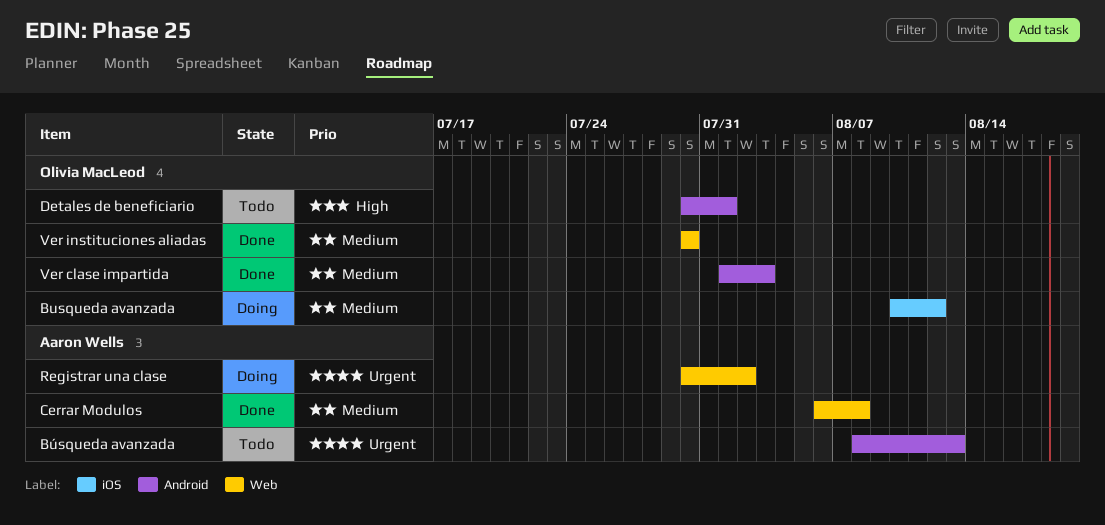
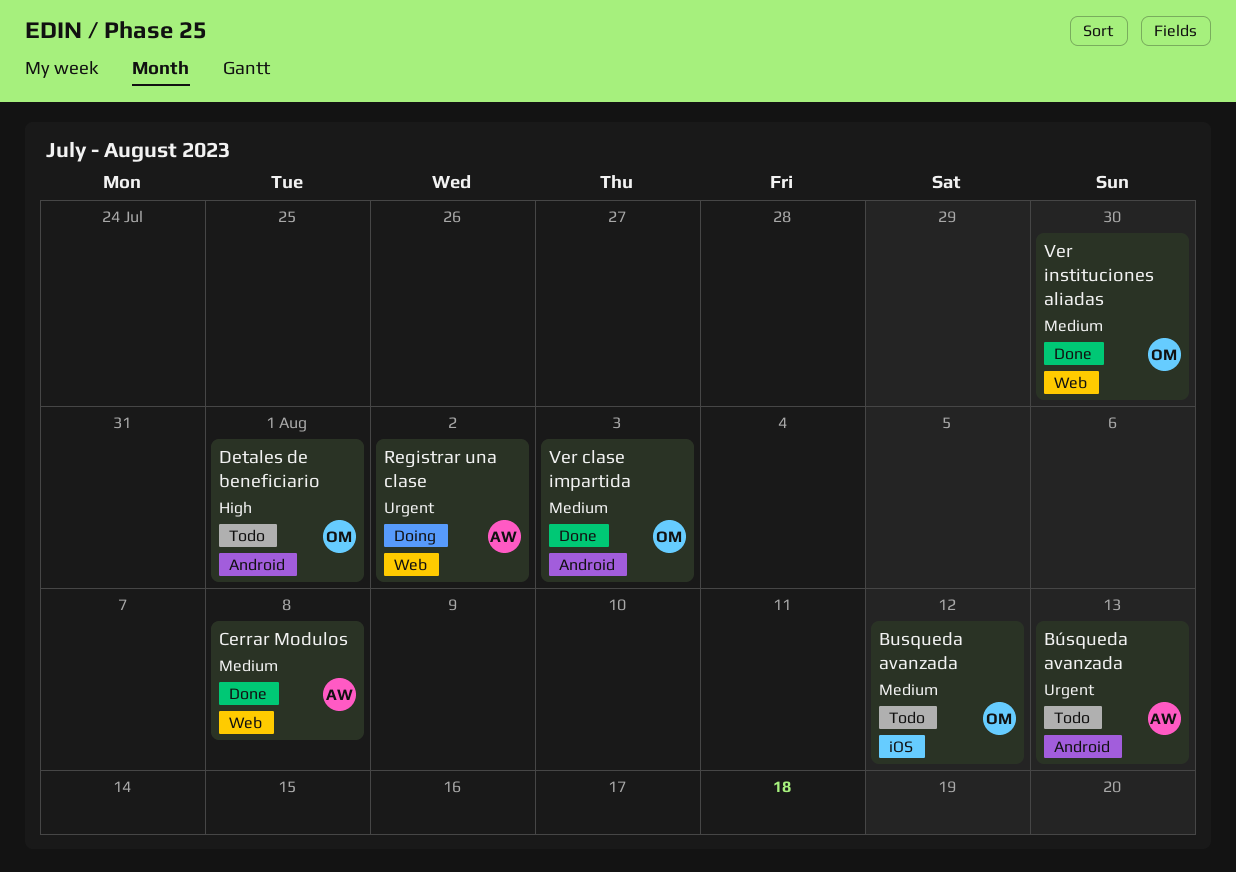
Busqueda avanzada, status: Doing -> Todo

